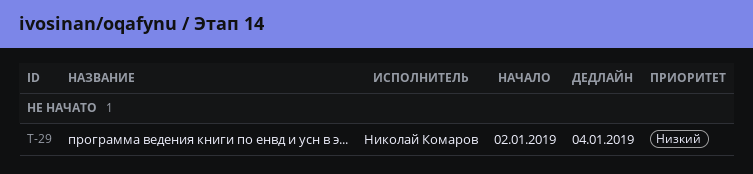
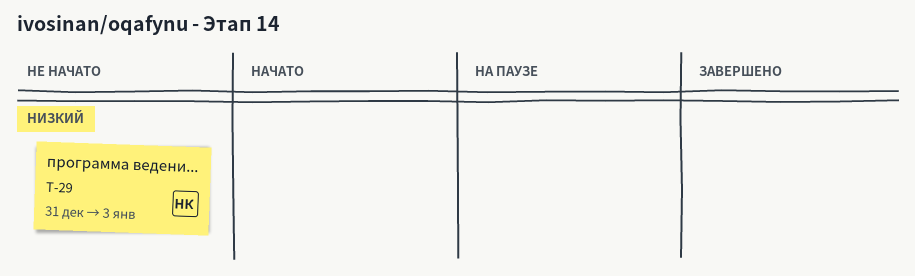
T-29, start: Jan 2 -> Dec 31
T-29, due: Jan 4 -> Jan 3

